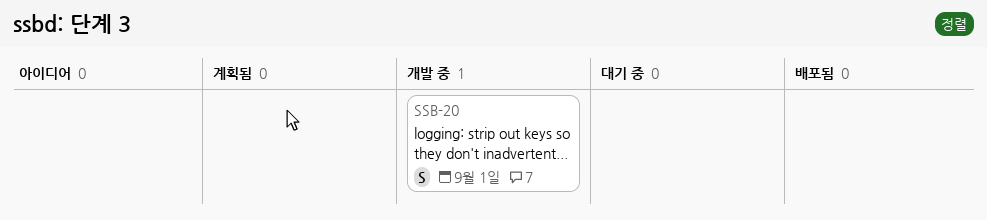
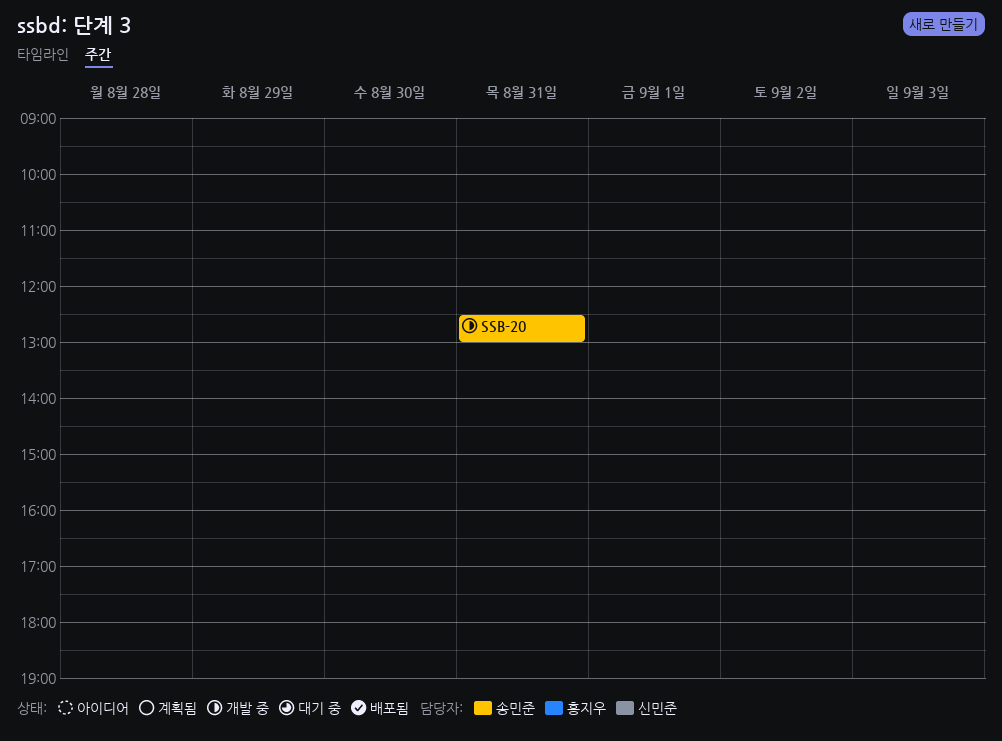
SSB-20, day: Sep 1 -> Aug 31

